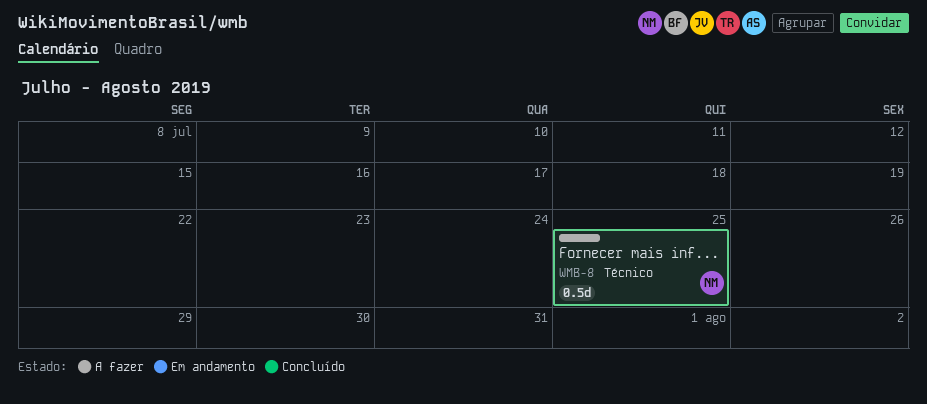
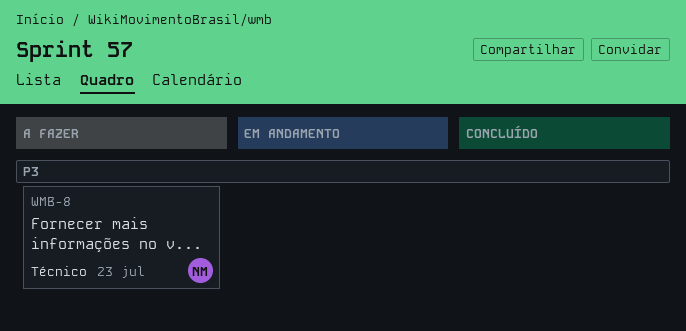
WMB-8, due: Jul 25 -> Jul 23

